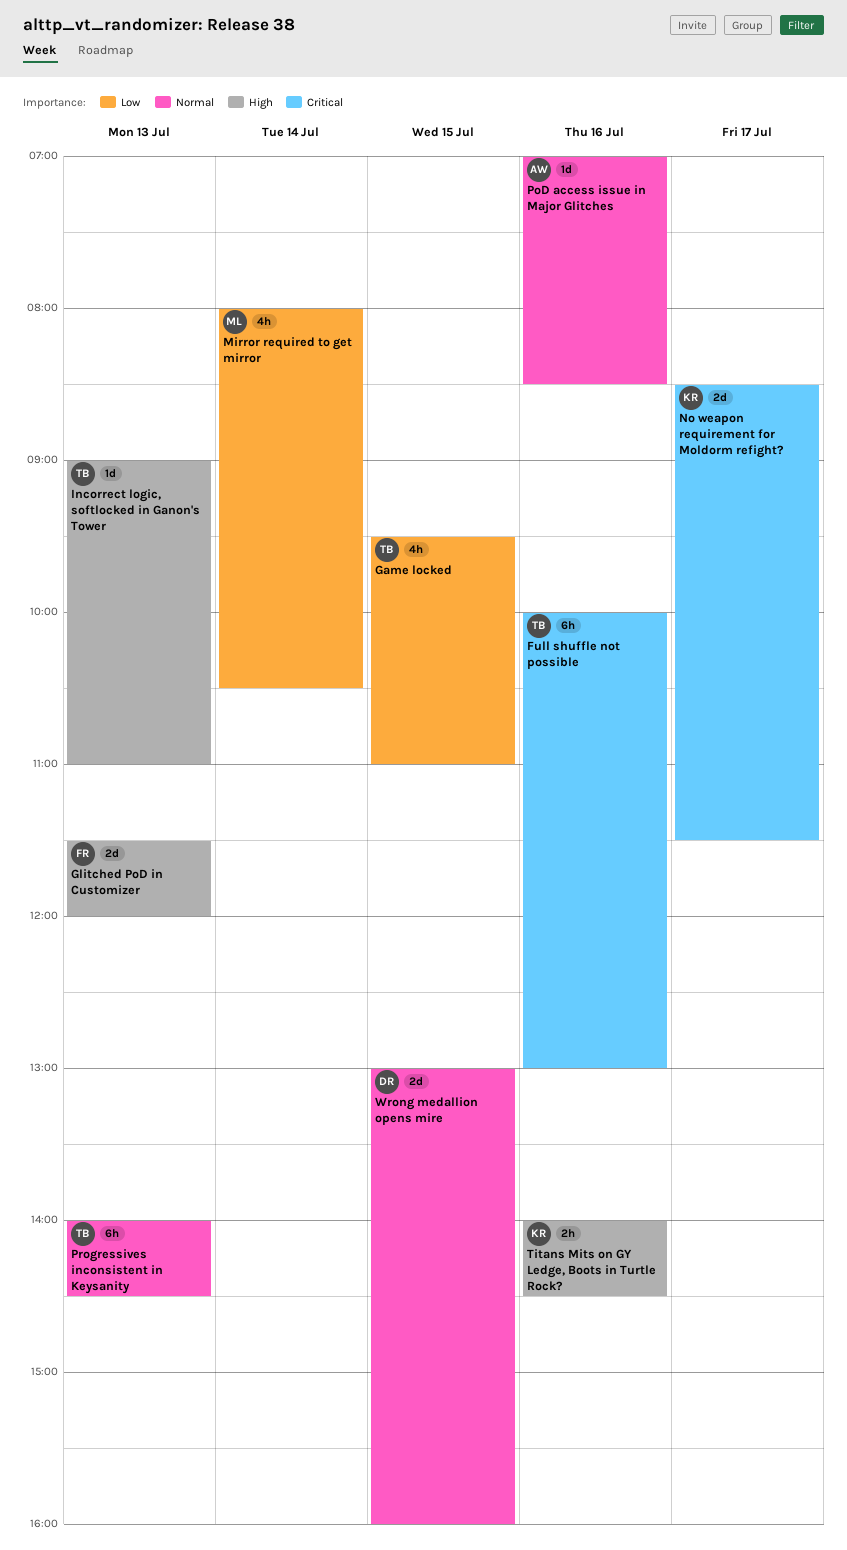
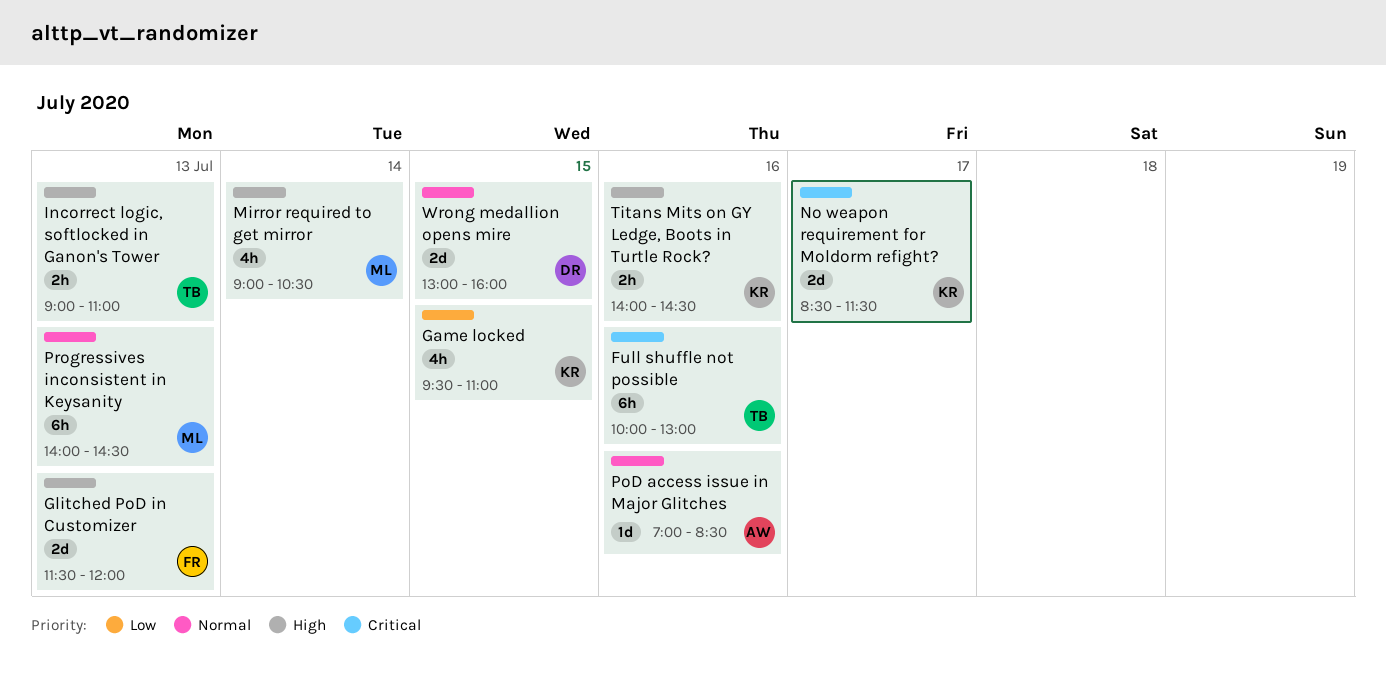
Game locked, owner: TB -> KR
Incorrect logic, softlocked in Ganon's Tower, estimate: 1d -> 2h
Mirror required to get mirror, priority: Low -> High
Mirror required to get mirror, begins: 08:00 -> 09:00
Progressives inconsistent in Keysanity, owner: TB -> ML

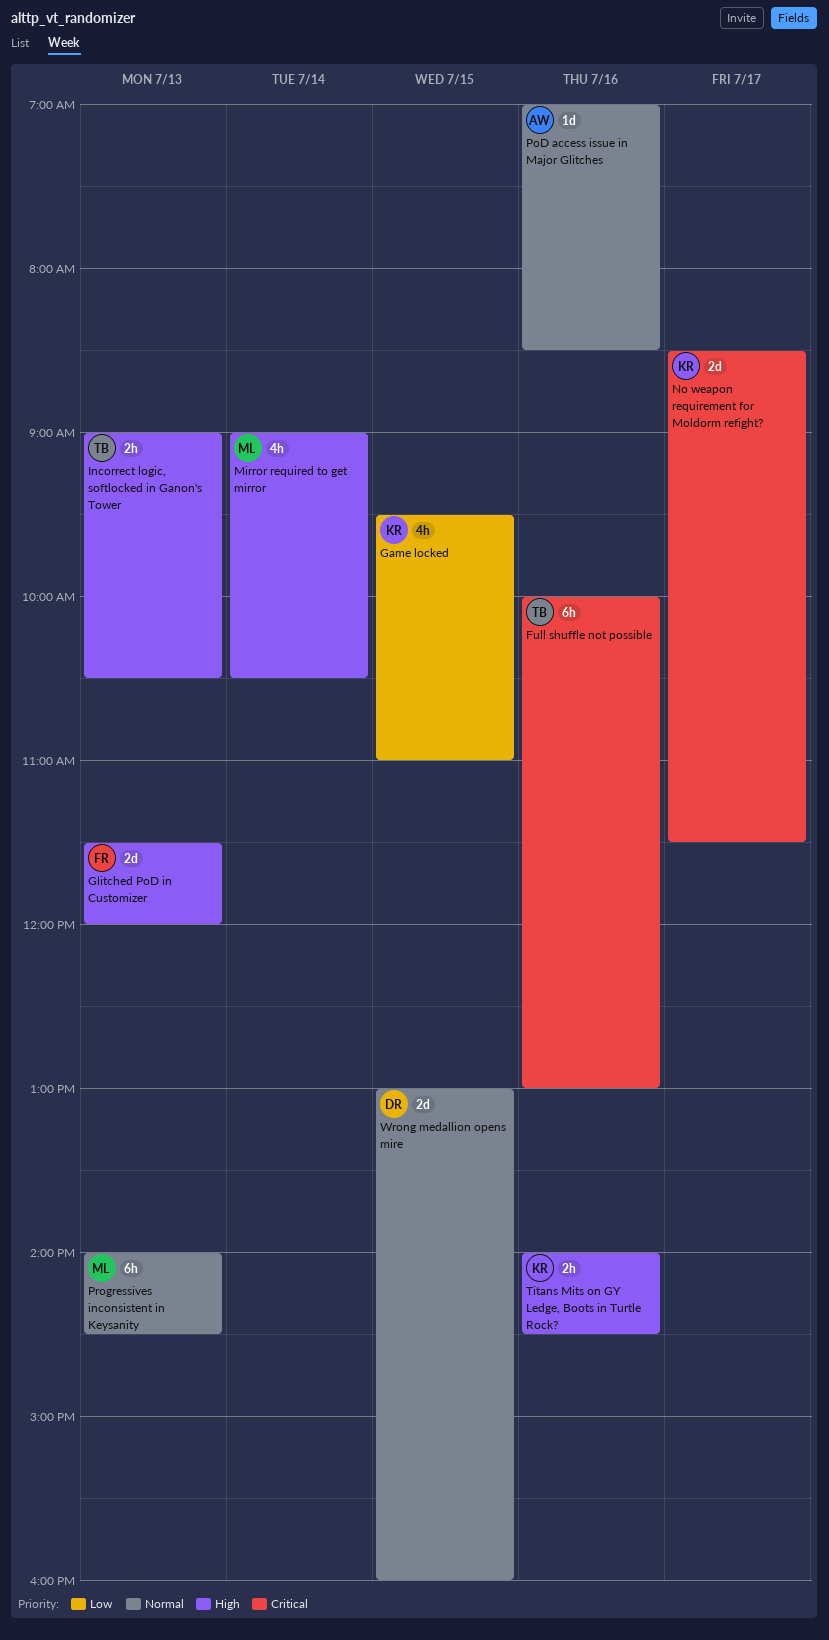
Incorrect logic, softlocked in Ganon's Tower, ends: 11:00 -> 10:30

